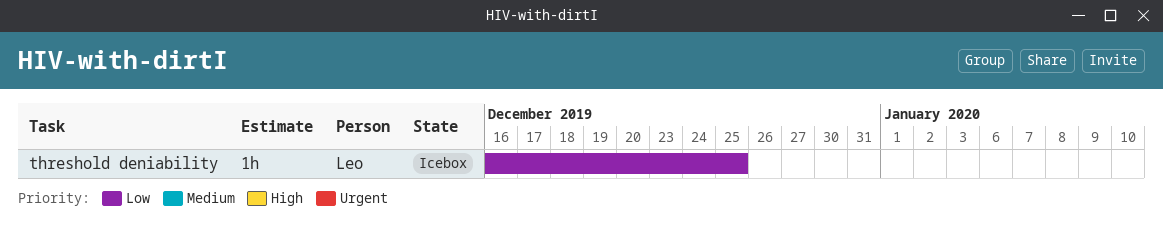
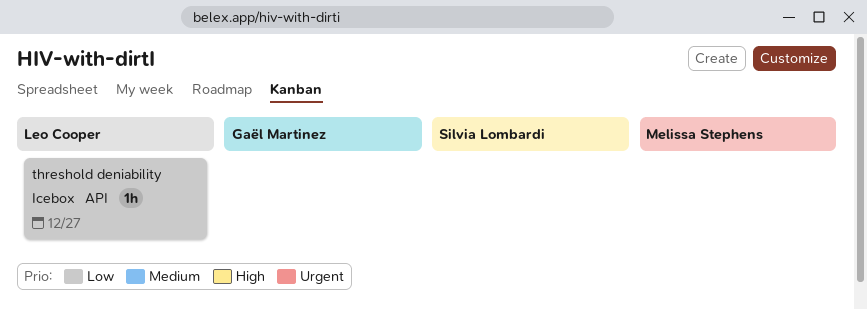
threshold deniability, due: Dec 25 -> Dec 27

